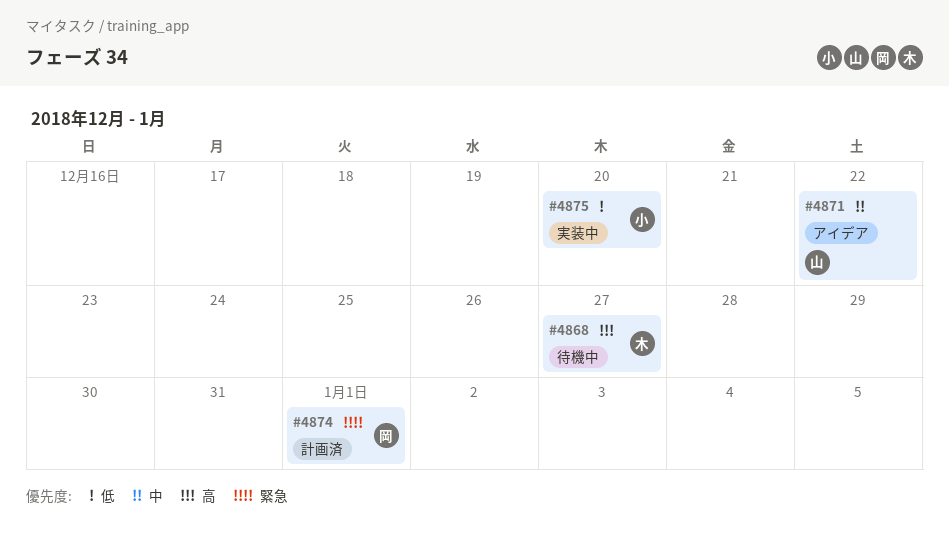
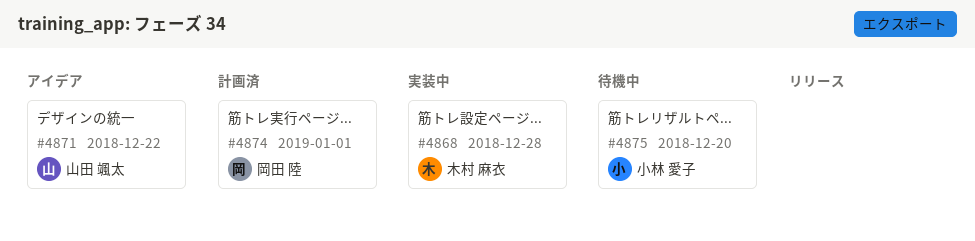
#4868, status: 待機中 -> 実装中
#4868, due: Dec 27 -> Dec 28
#4875, status: 実装中 -> 待機中

